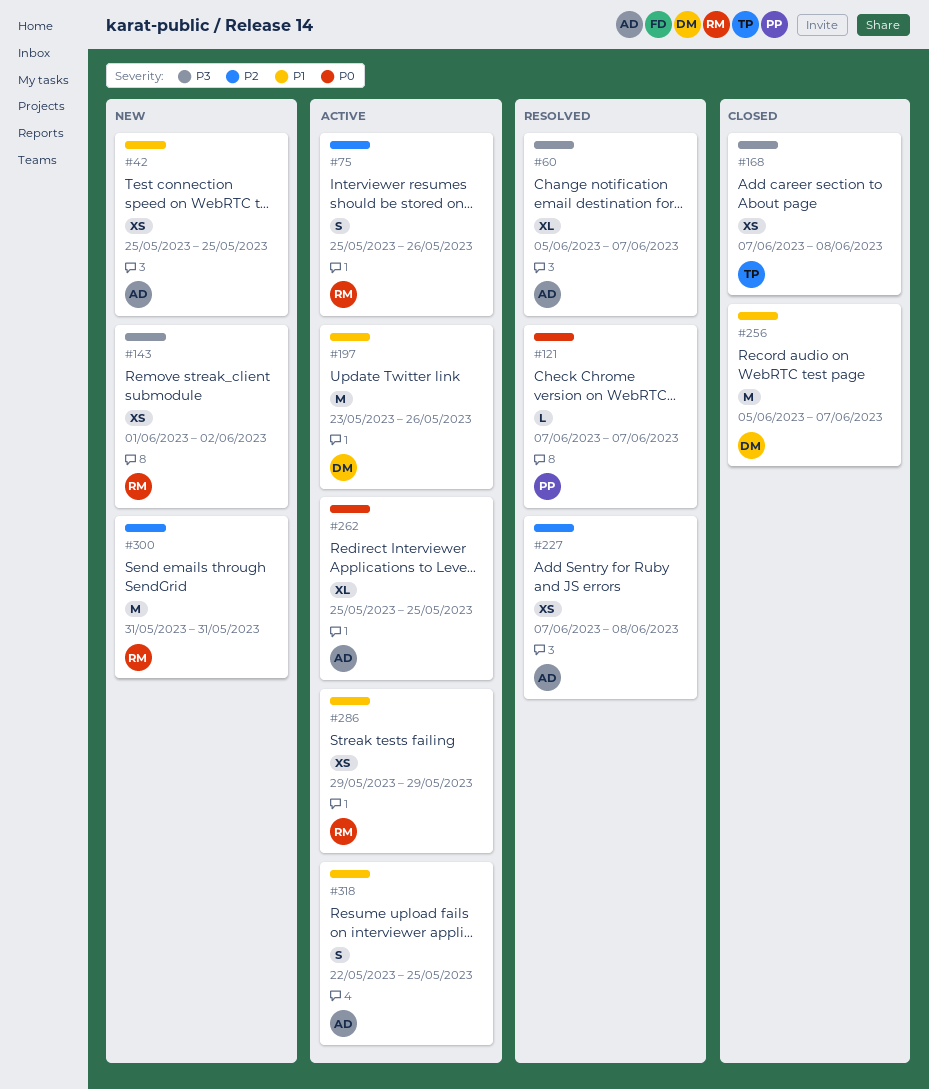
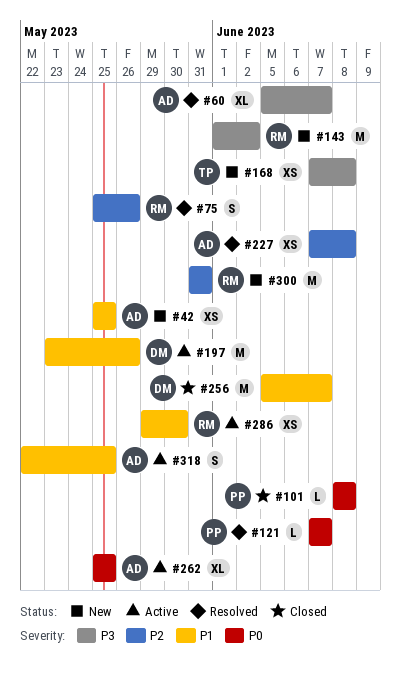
#75, status: Active -> Resolved
#101: none -> present
#143, estimate: XS -> M
#168, status: Closed -> New
#286, due: May 29 -> May 30

